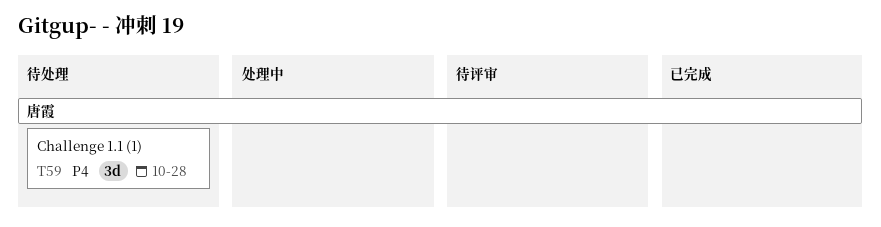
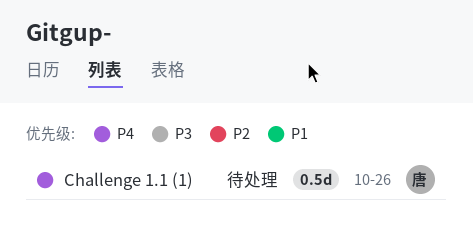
Challenge 1.1 (1), estimate: 3d -> 0.5d
Challenge 1.1 (1), due: Oct 28 -> Oct 26

